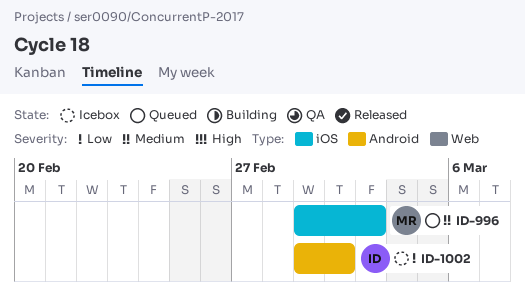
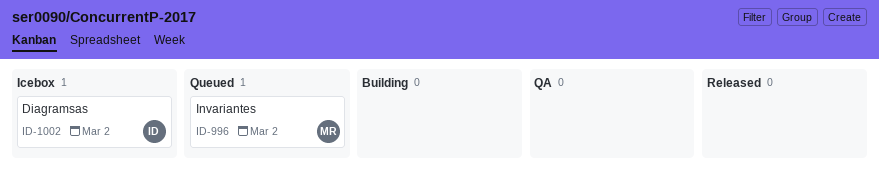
ID-996, due: Mar 3 -> Mar 2

